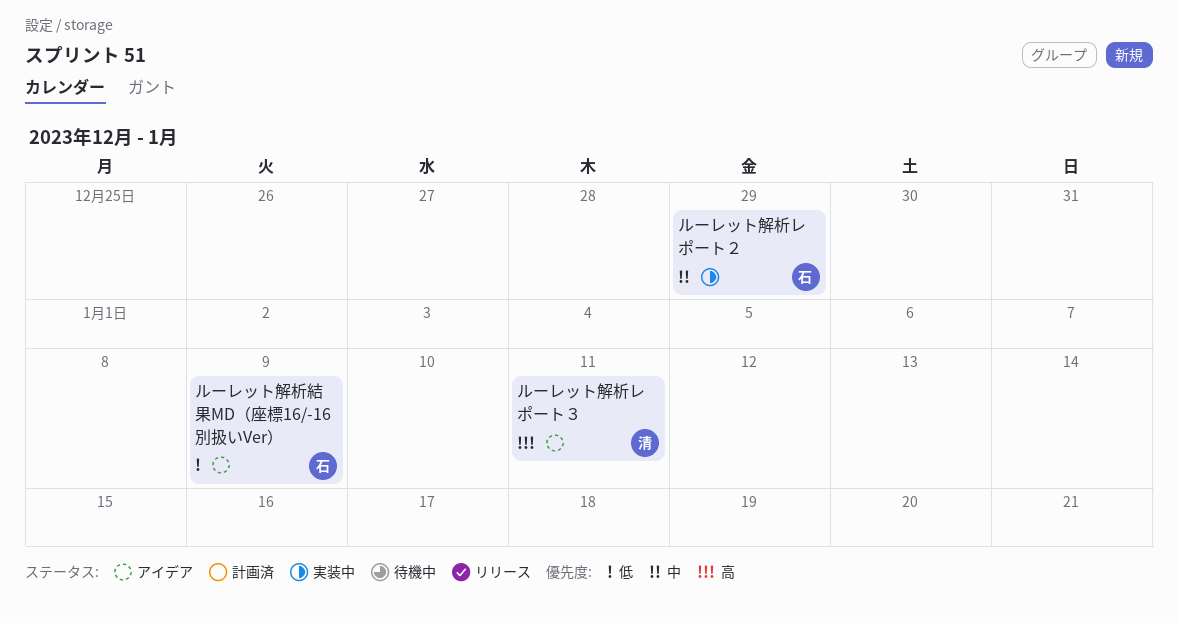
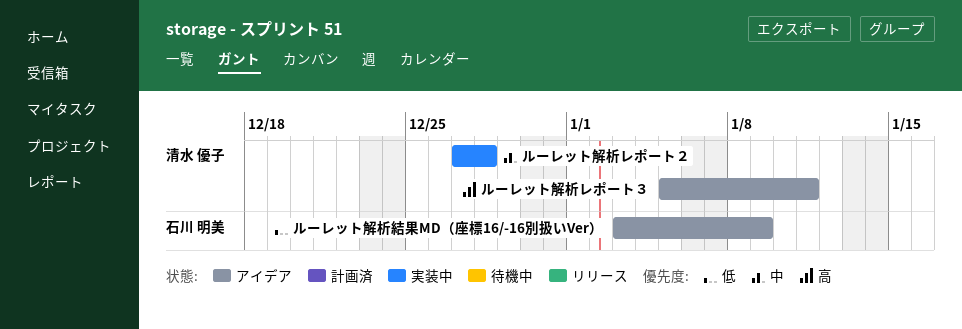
ルーレット解析レポート２, owner: 石川 明美 -> 清水 優子
ルーレット解析レポート２, due: Dec 29 -> Dec 28

